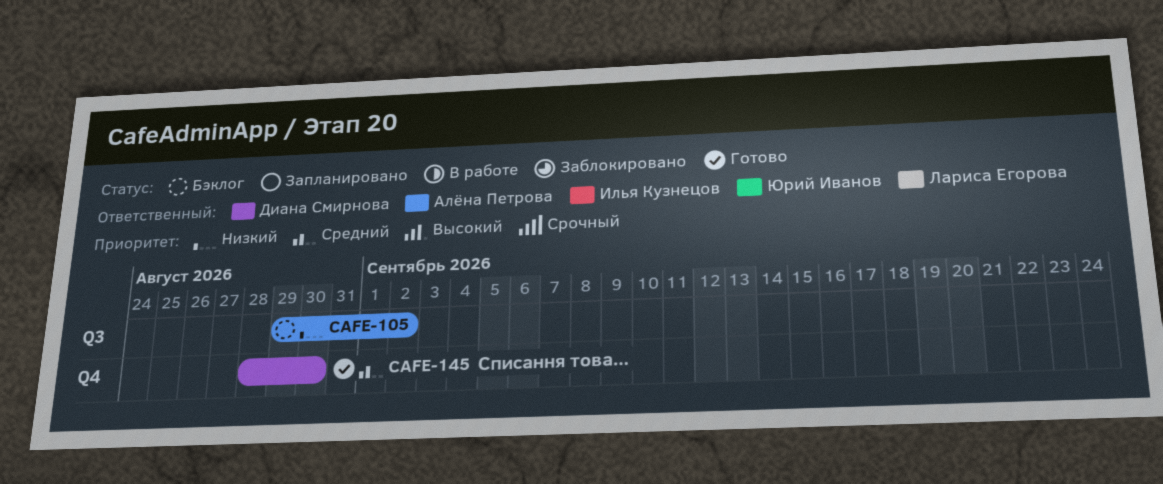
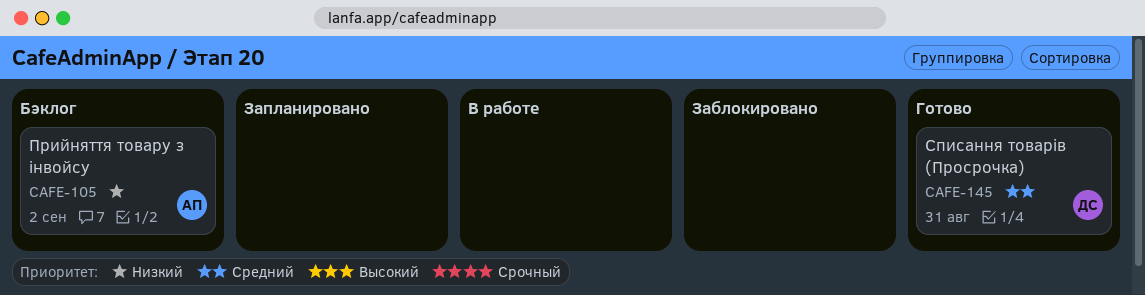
CAFE-145, due: Aug 30 -> Aug 31

